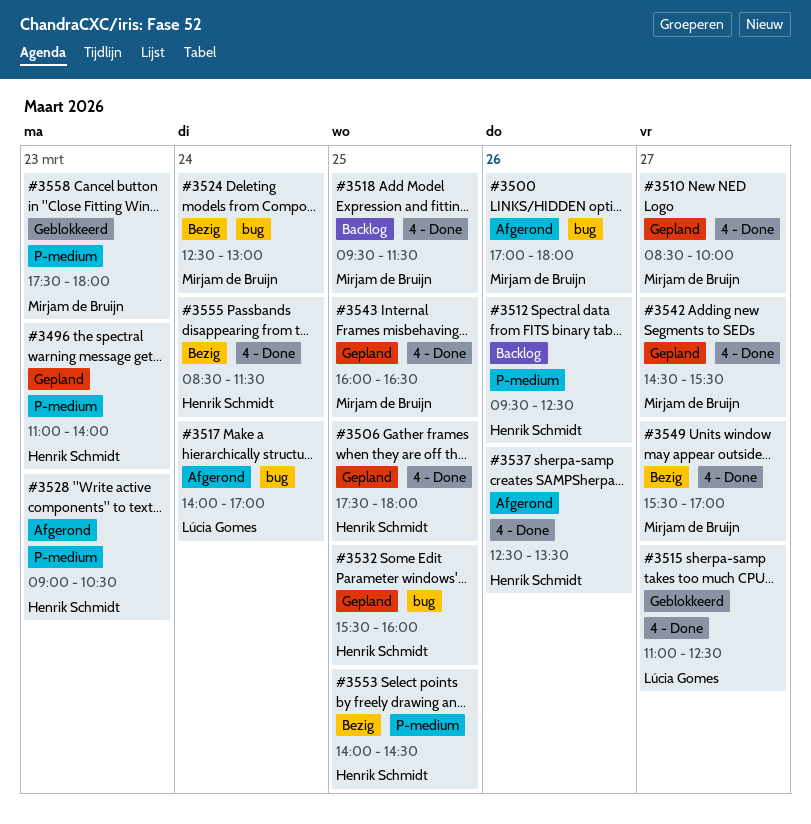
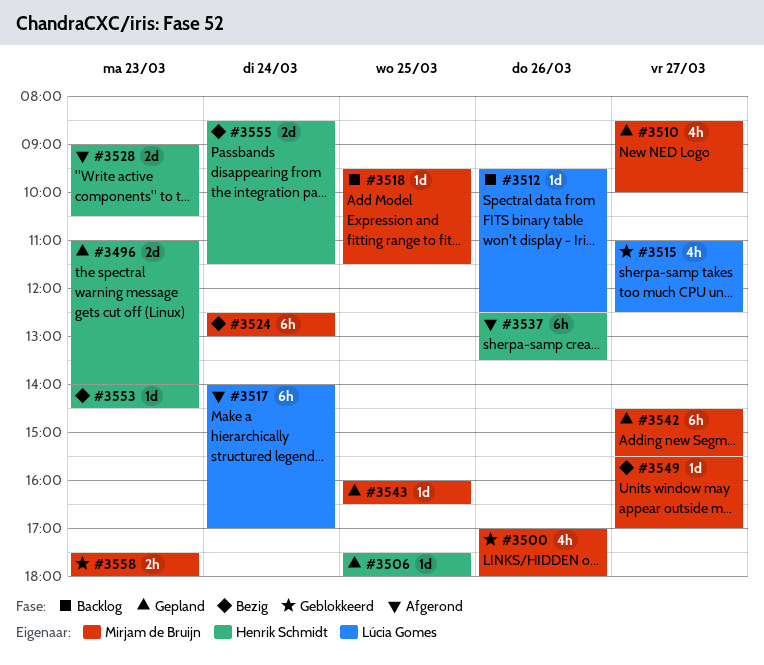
#3500, status: Afgerond -> Geblokkeerd
#3512, owner: Henrik Schmidt -> Lúcia Gomes
#3532: present -> none
#3553, day: Mar 25 -> Mar 23

